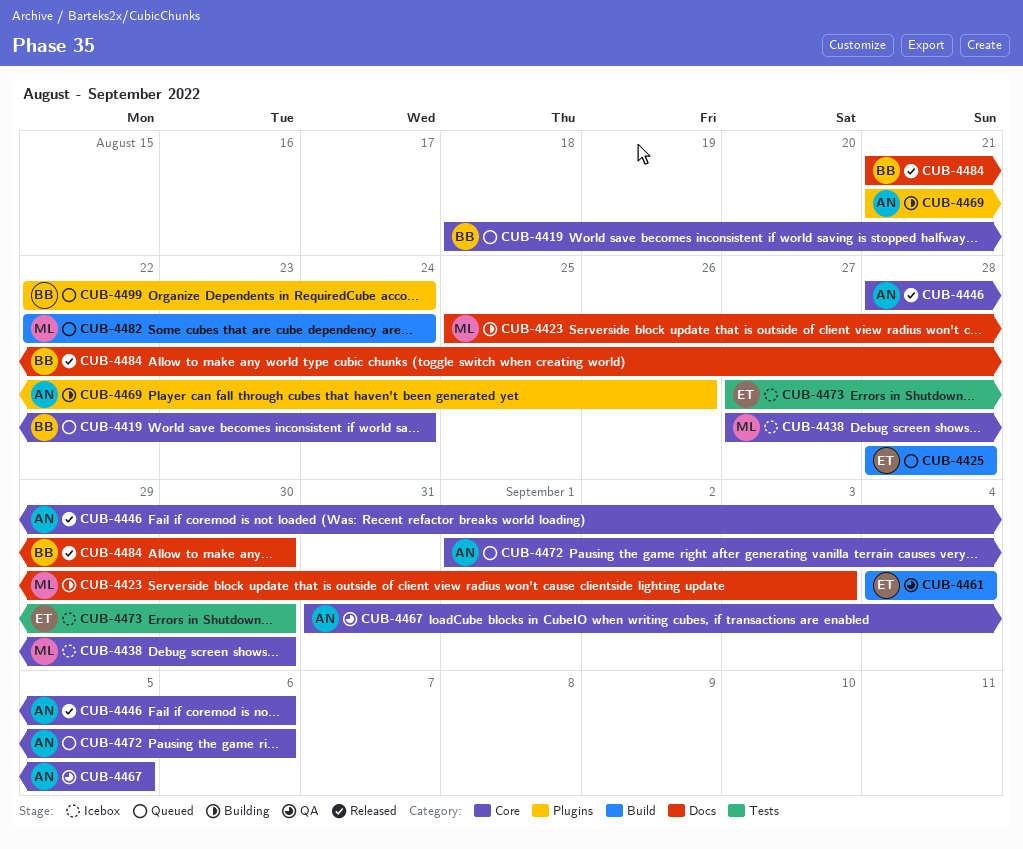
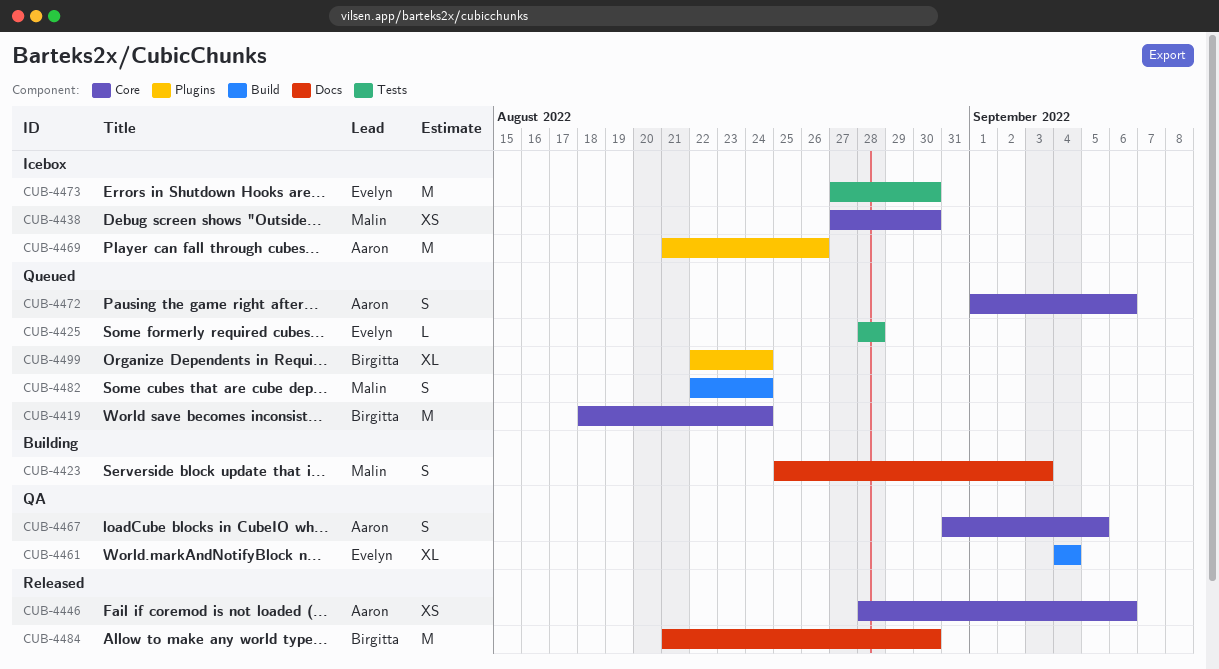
CUB-4425, label: Build -> Tests
CUB-4469, status: Building -> Icebox

